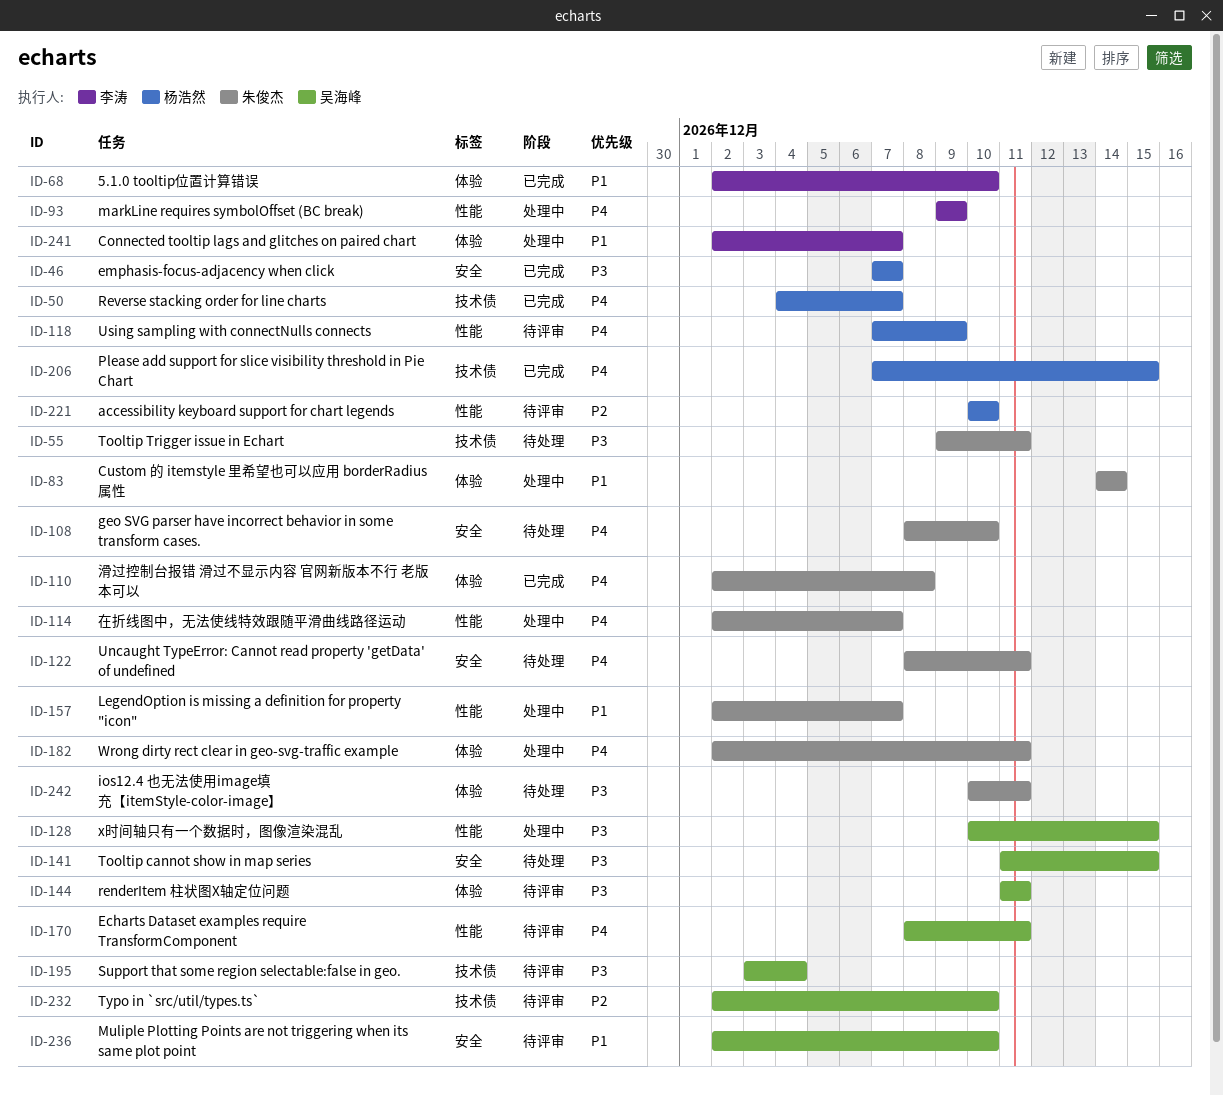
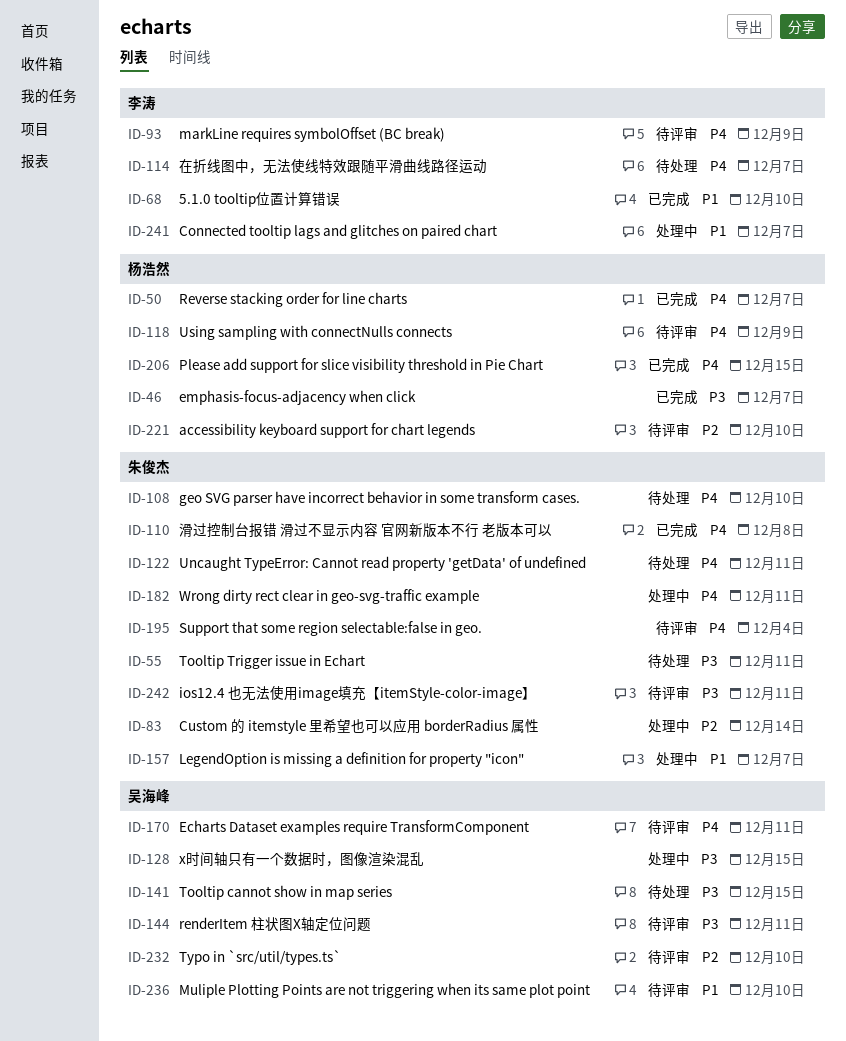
ID-83, priority: P1 -> P2
ID-93, status: 处理中 -> 待评审
ID-114, status: 处理中 -> 待处理
ID-114, owner: 朱俊杰 -> 李涛
ID-195, owner: 吴海峰 -> 朱俊杰
ID-195, priority: P3 -> P4
ID-242, status: 待处理 -> 待评审

